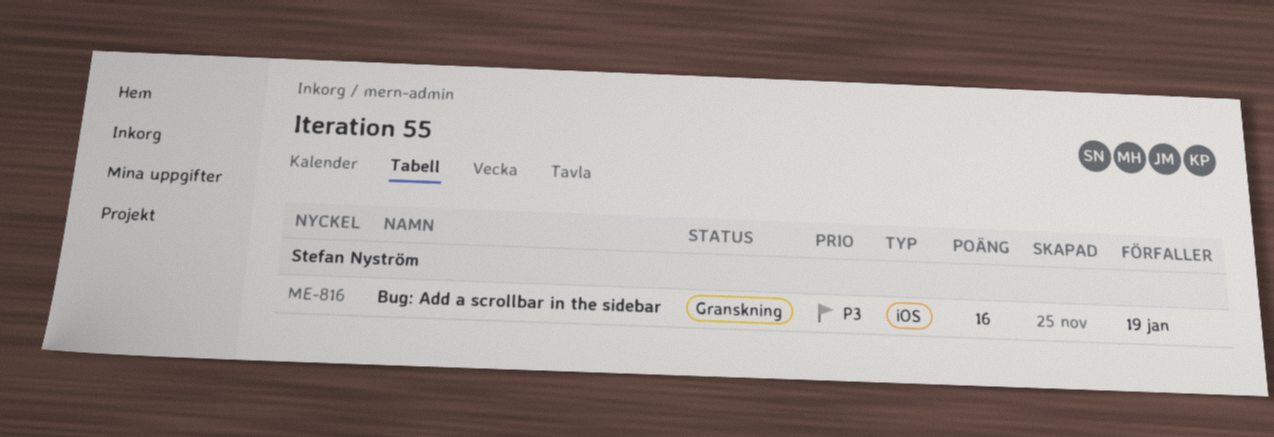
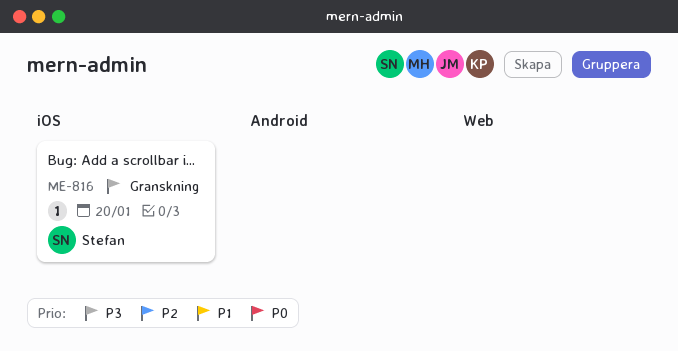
ME-816, estimate: 16 -> 1
ME-816, due: Jan 19 -> Jan 20

